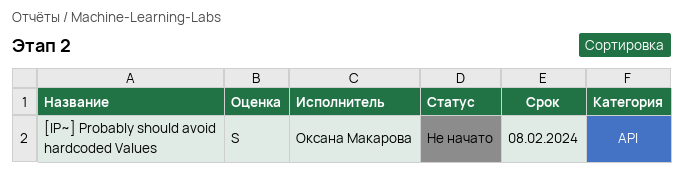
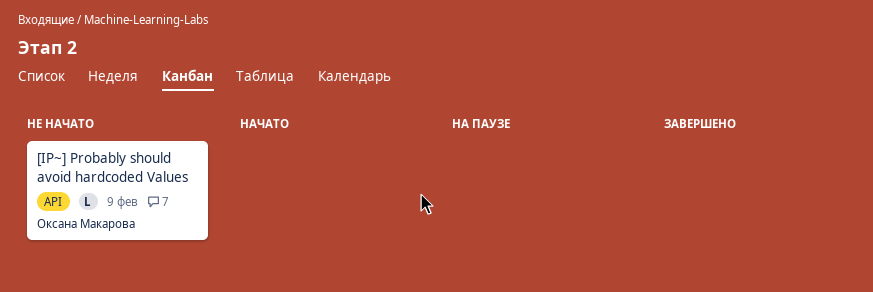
[IP~] Probably should avoid hardcoded Values, estimate: S -> L
[IP~] Probably should avoid hardcoded Values, due: Feb 8 -> Feb 9

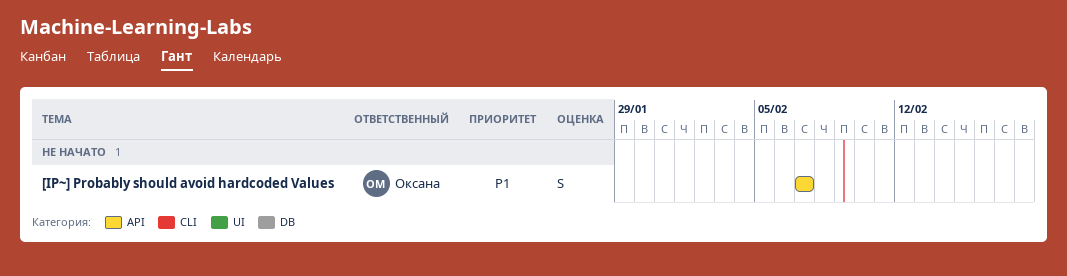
[IP~] Probably should avoid hardcoded Values, estimate: L -> S
[IP~] Probably should avoid hardcoded Values, due: Feb 9 -> Feb 7

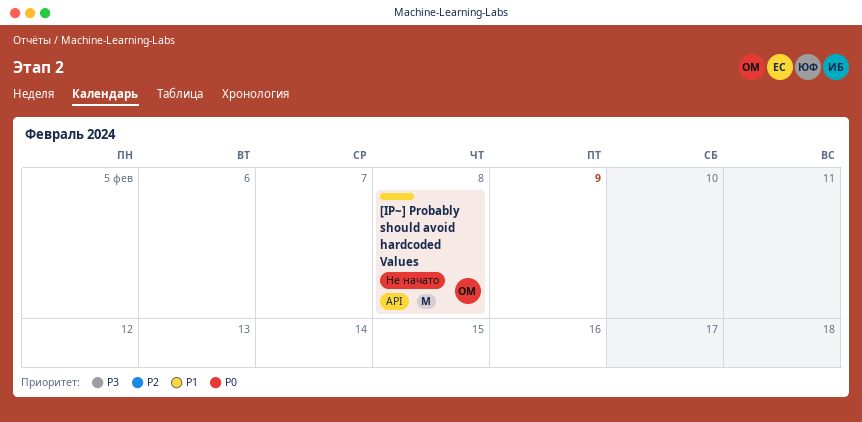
[IP~] Probably should avoid hardcoded Values, estimate: S -> M
[IP~] Probably should avoid hardcoded Values, due: Feb 7 -> Feb 8

